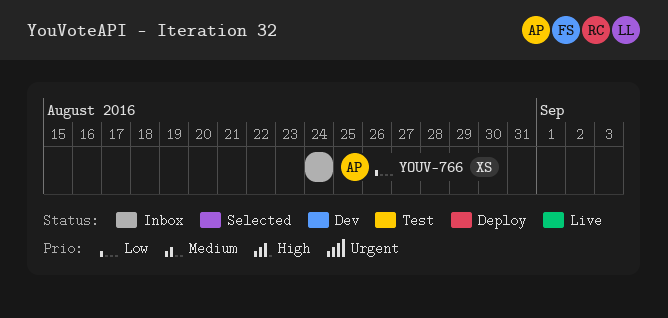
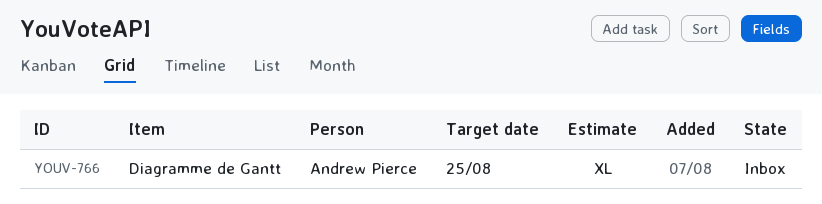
YOUV-766, estimate: XS -> XL
YOUV-766, due: Aug 24 -> Aug 25

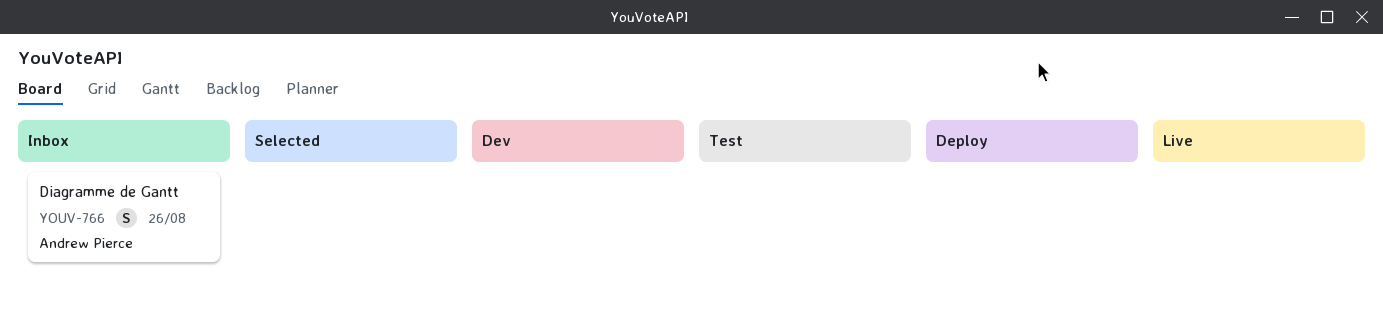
YOUV-766, estimate: XL -> S
YOUV-766, due: Aug 25 -> Aug 26

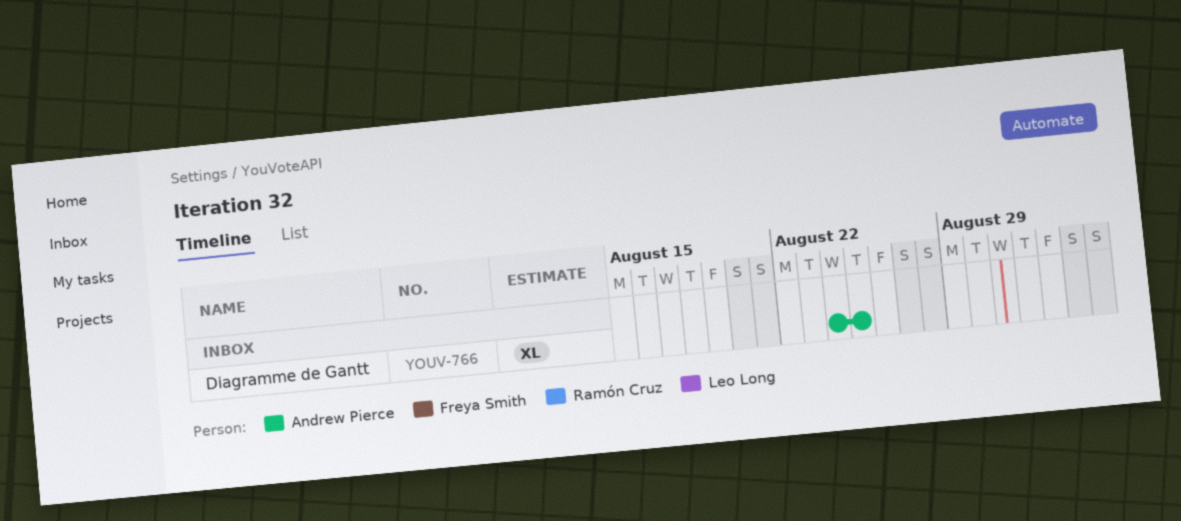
YOUV-766, estimate: S -> XL
YOUV-766, due: Aug 26 -> Aug 25

